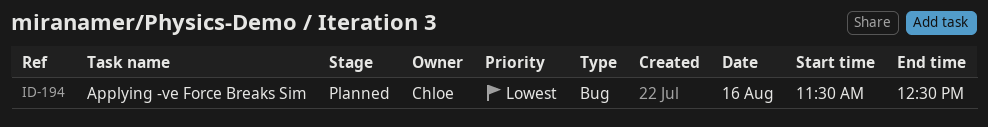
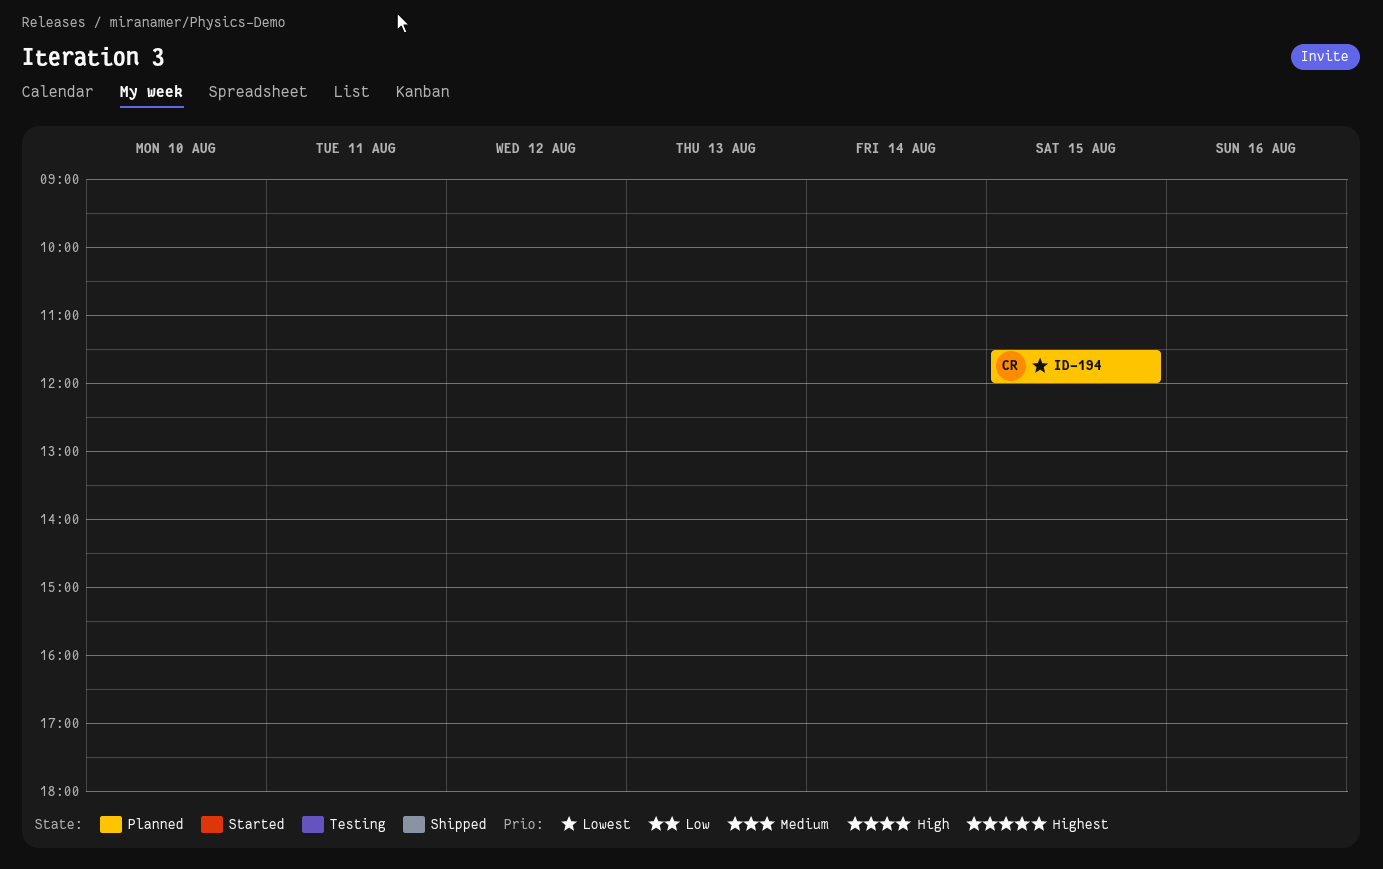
ID-194, day: Aug 16 -> Aug 15
ID-194, ends: 12:30 -> 12:00

